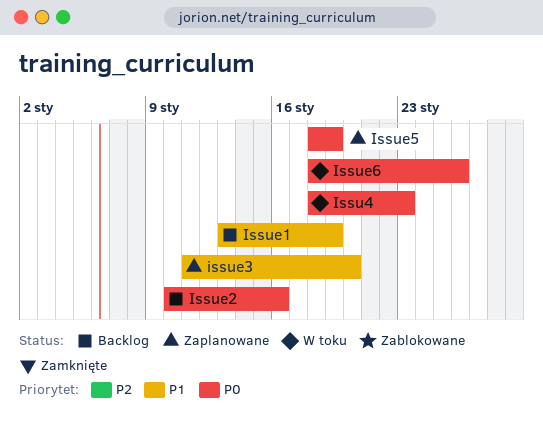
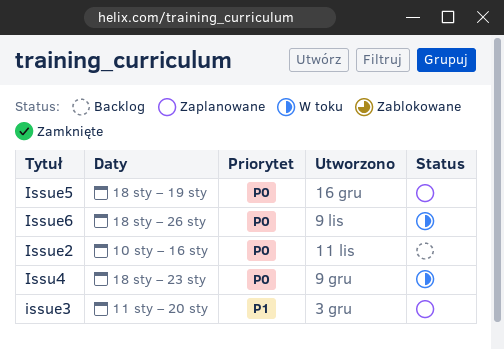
Issue1: present -> none

